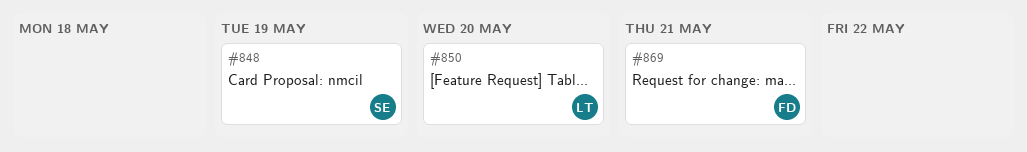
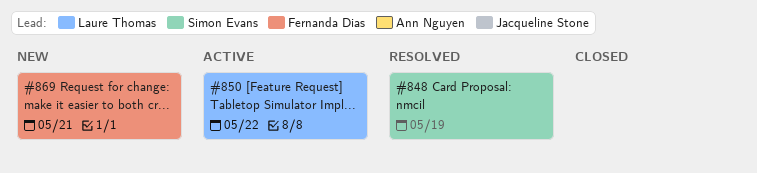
#850, due: May 20 -> May 22

